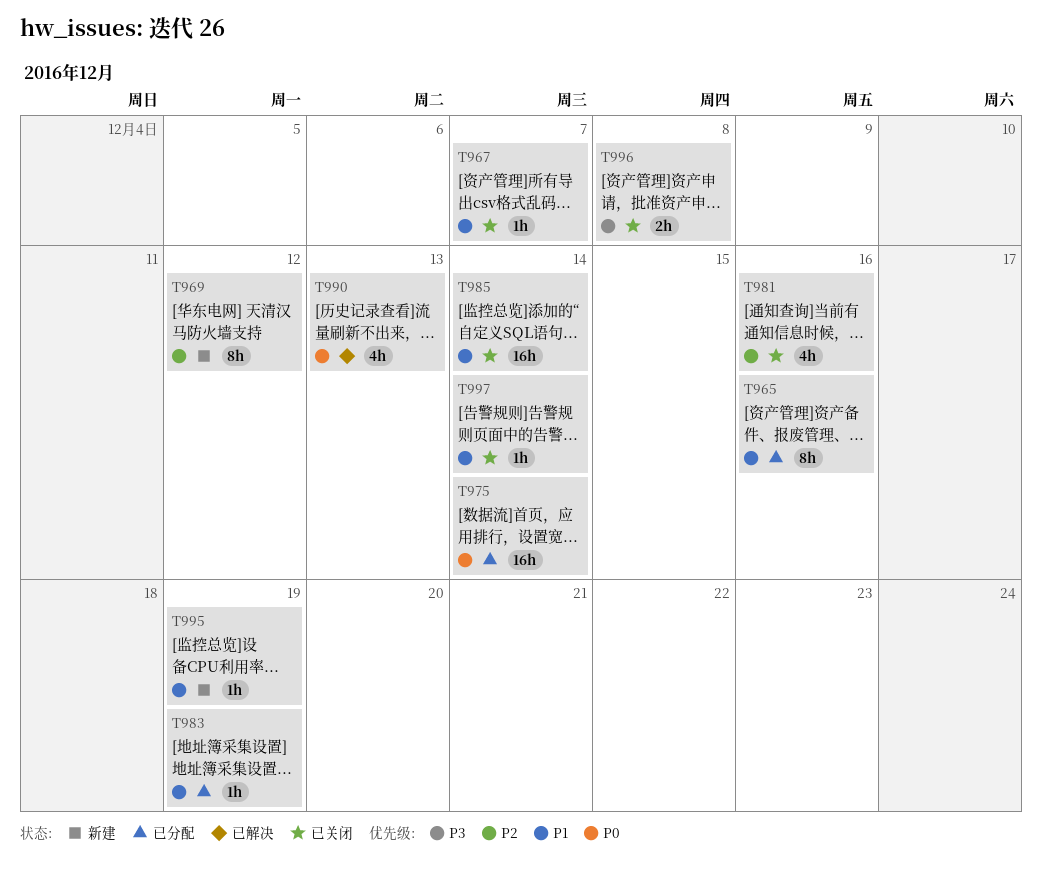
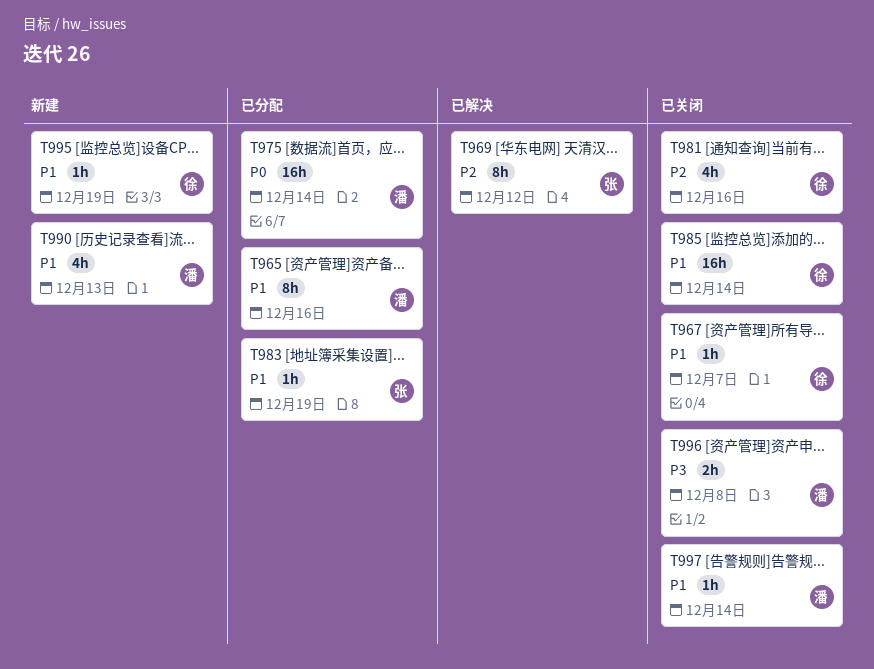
T969, status: 新建 -> 已解决
T990, status: 已解决 -> 新建
T990, priority: P0 -> P1

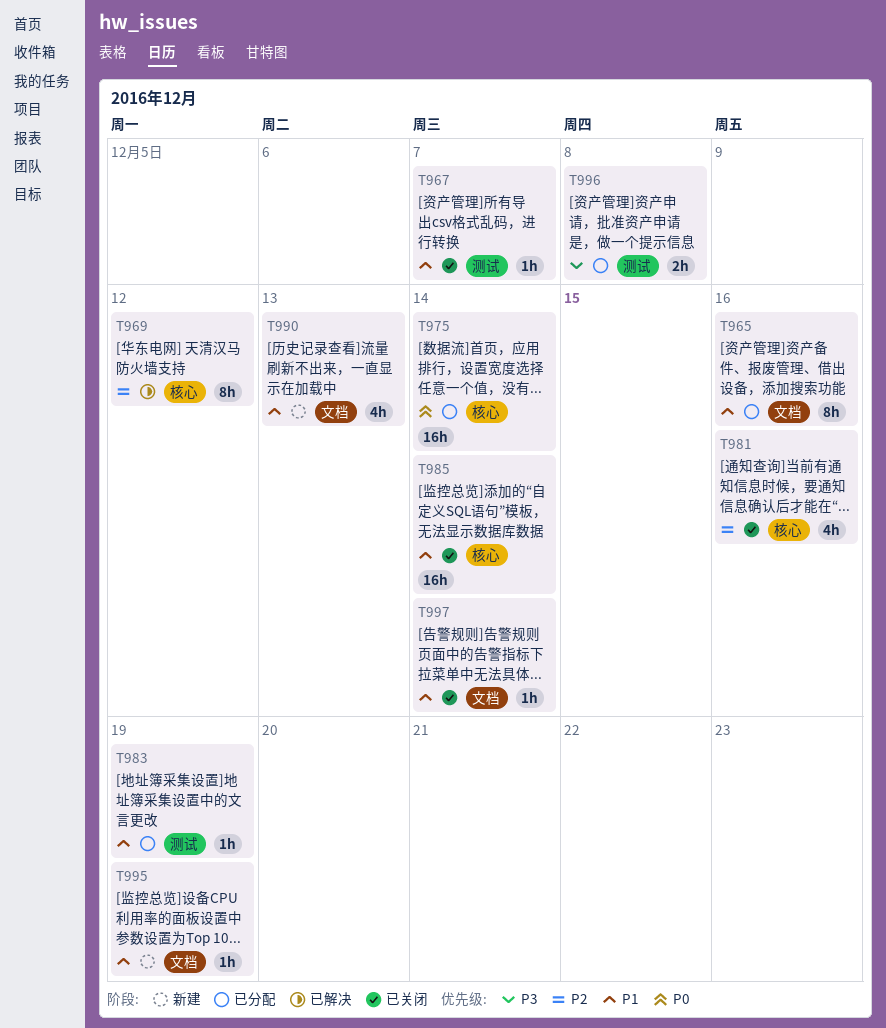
T996, status: 已关闭 -> 已分配

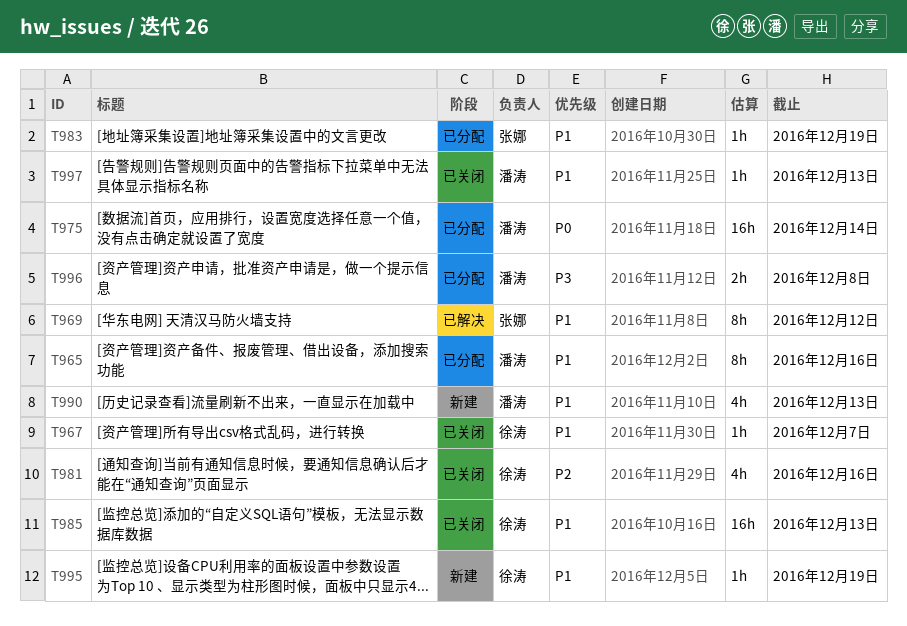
T969, priority: P2 -> P1
T985, due: Dec 14 -> Dec 13
T997, due: Dec 14 -> Dec 13

